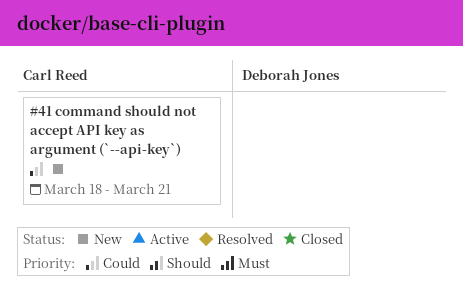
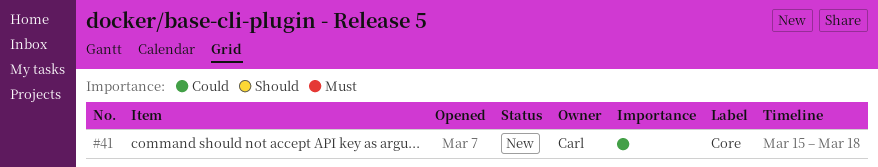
#41, start: Mar 18 -> Mar 15
#41, due: Mar 21 -> Mar 18

